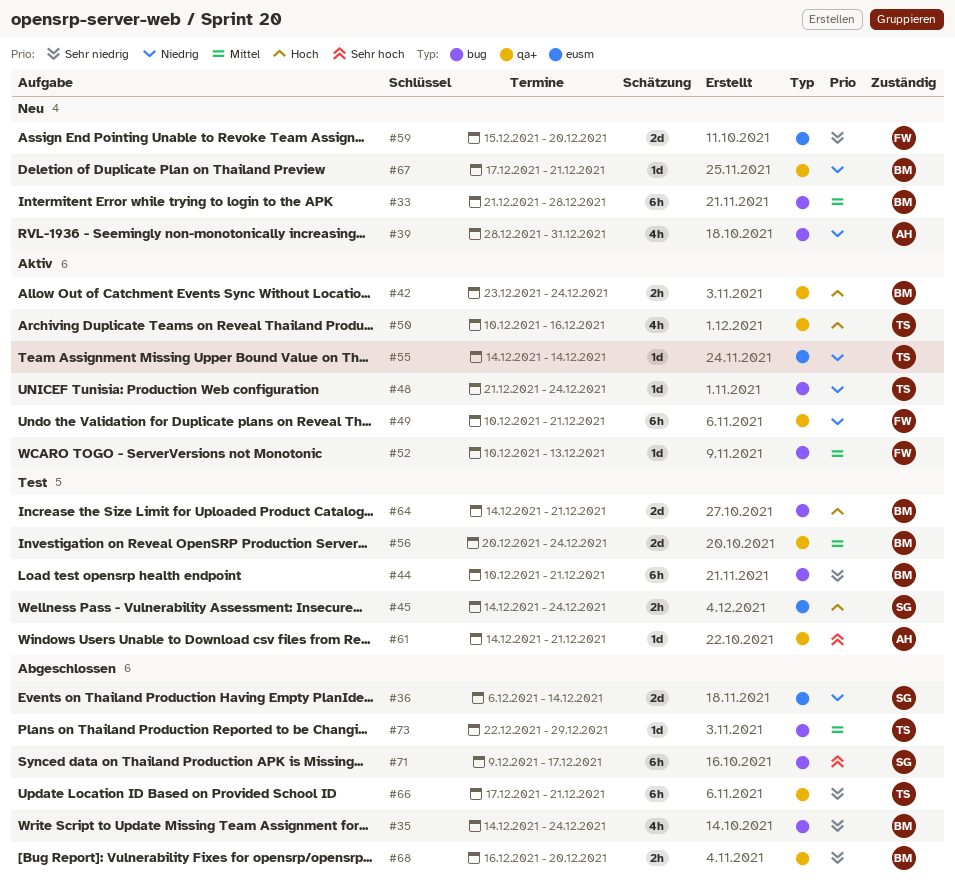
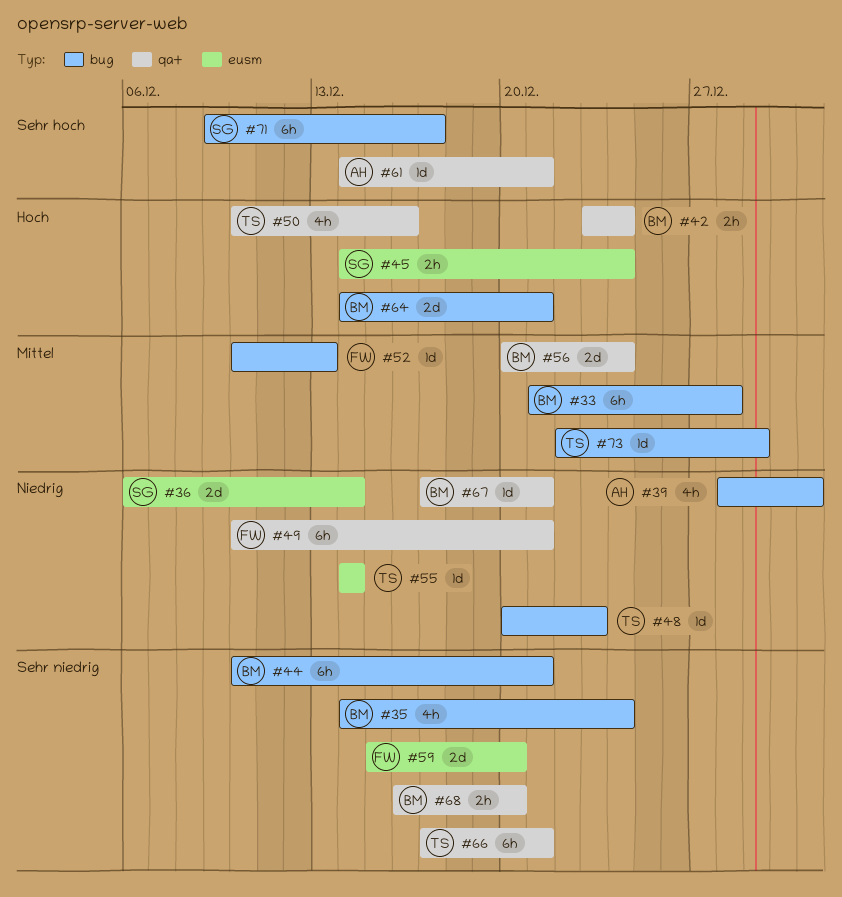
#48, start: Dec 21 -> Dec 20
#48, due: Dec 24 -> Dec 23

